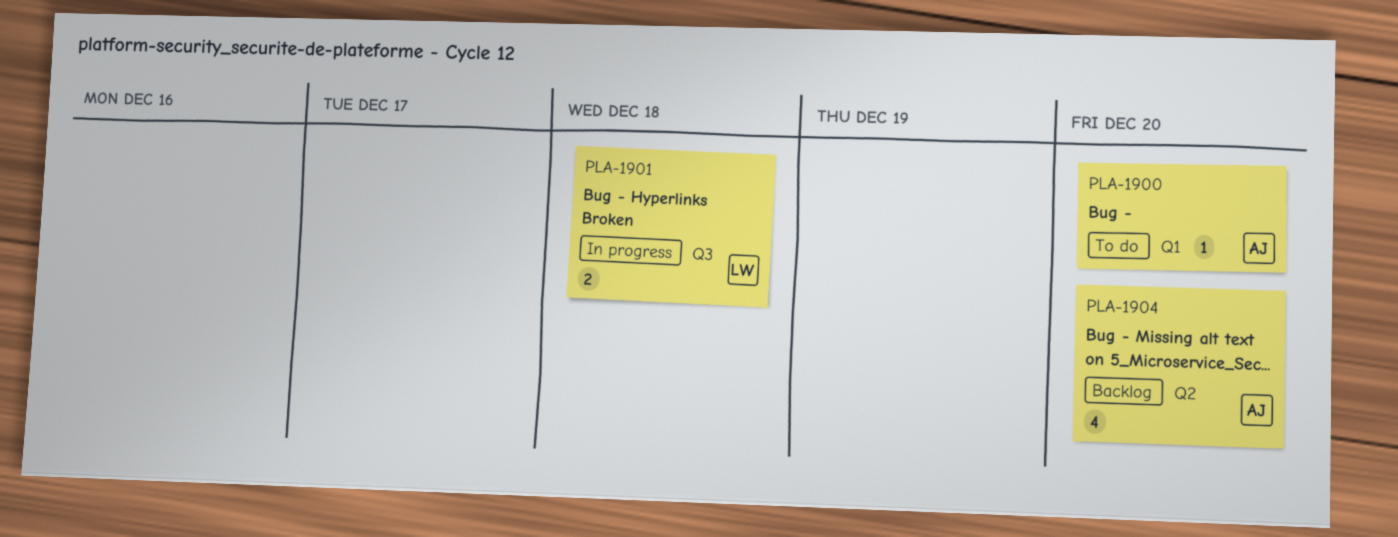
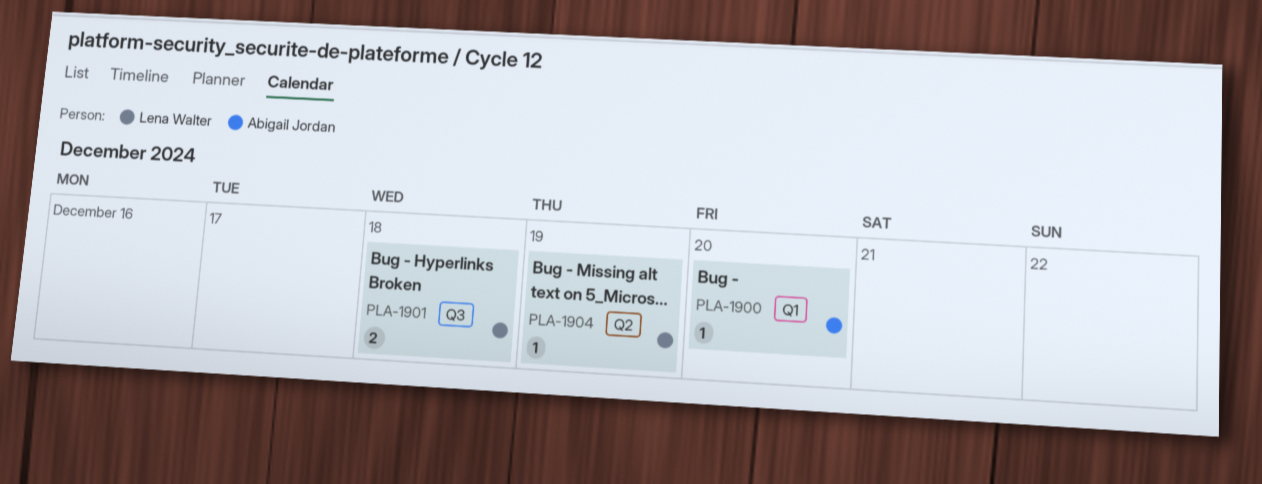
PLA-1904, owner: Abigail Jordan -> Lena Walter
PLA-1904, estimate: 4 -> 1
PLA-1904, due: Dec 20 -> Dec 19

